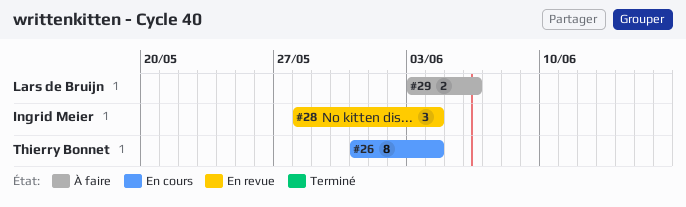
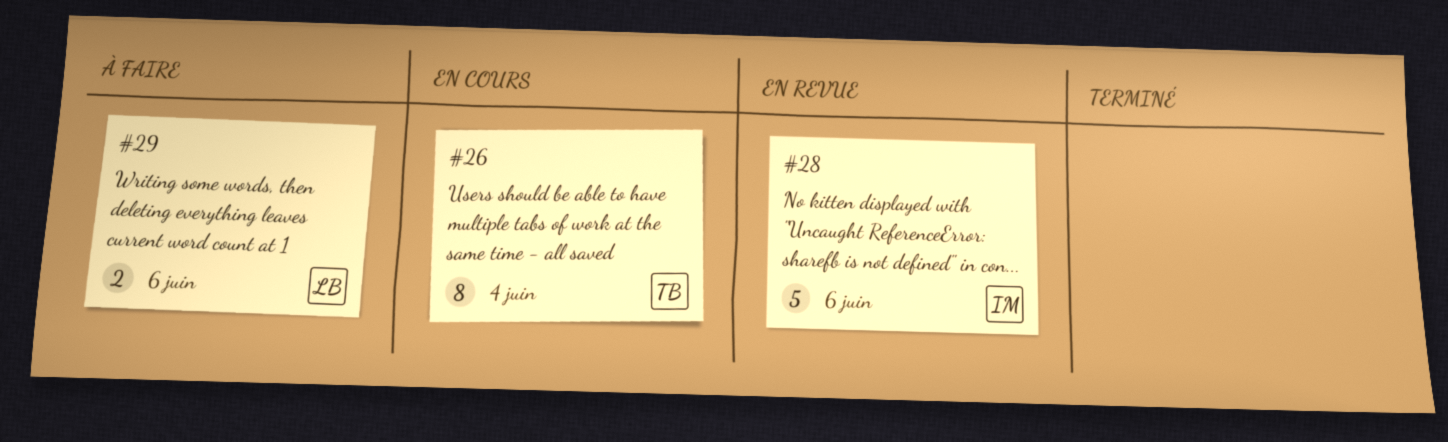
#28, estimate: 3 -> 5
#28, due: Jun 4 -> Jun 6

